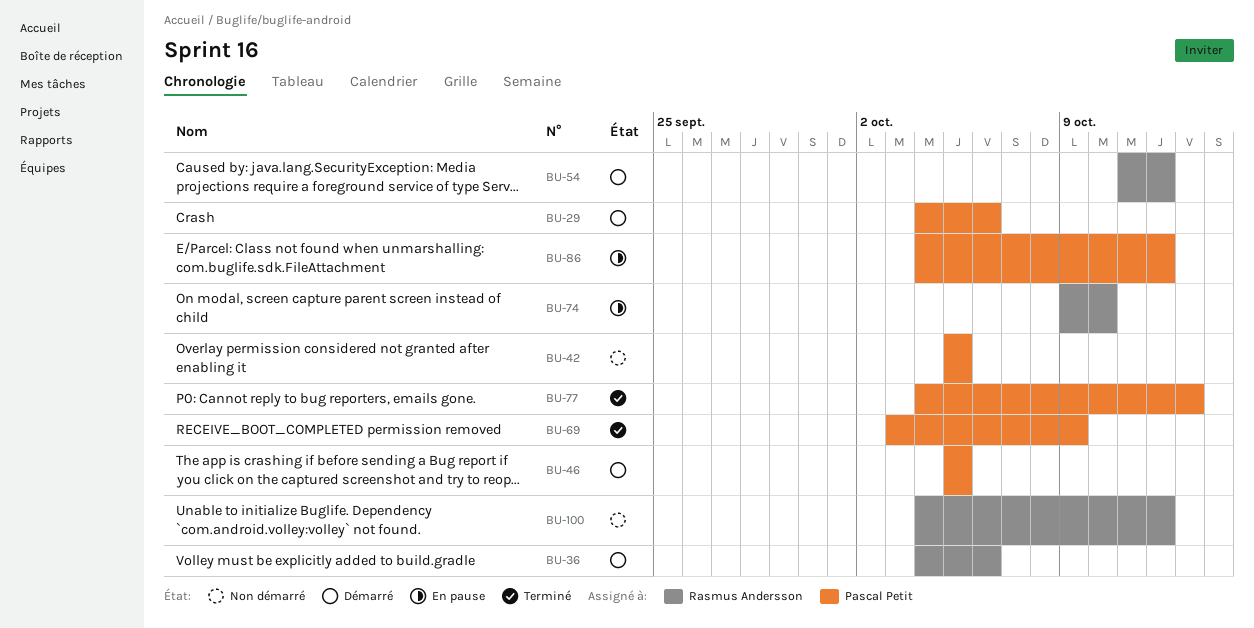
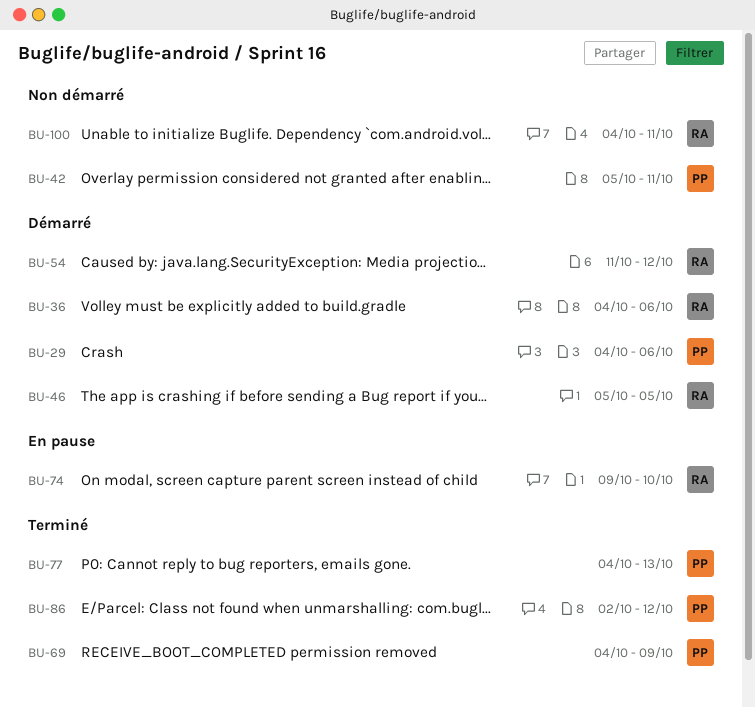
BU-42, due: Oct 5 -> Oct 11
BU-46, owner: Pascal Petit -> Rasmus Andersson
BU-69, start: Oct 3 -> Oct 4
BU-86, status: En pause -> Terminé
BU-86, start: Oct 4 -> Oct 2
BU-100, due: Oct 12 -> Oct 11

